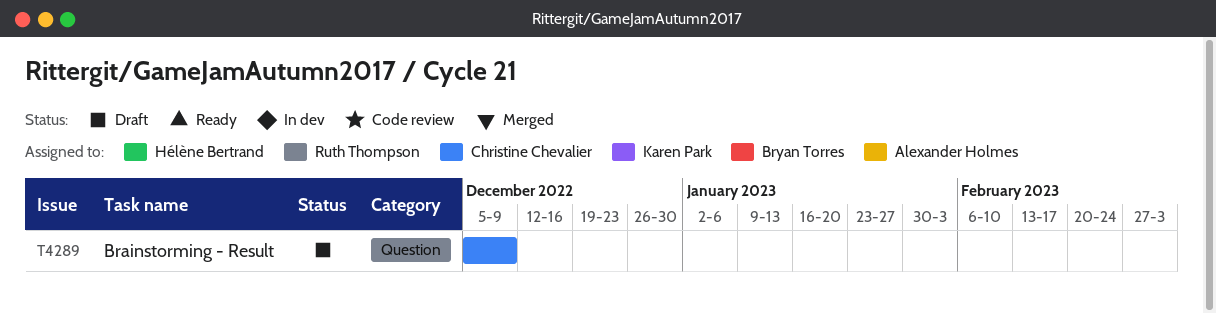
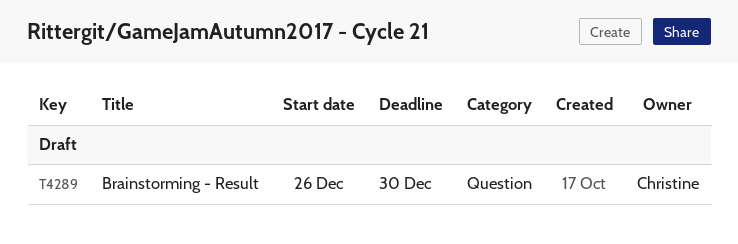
T4289, start: Dec 5 -> Dec 26
T4289, due: Dec 9 -> Dec 30

